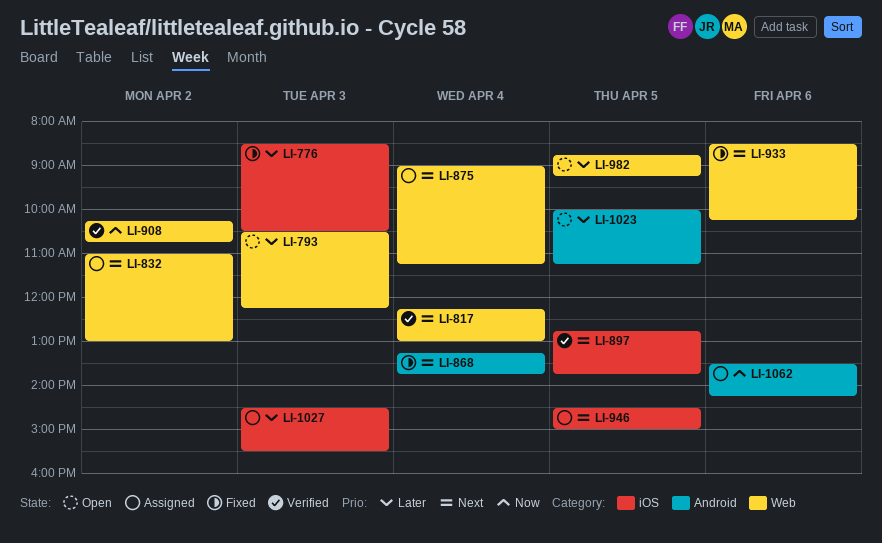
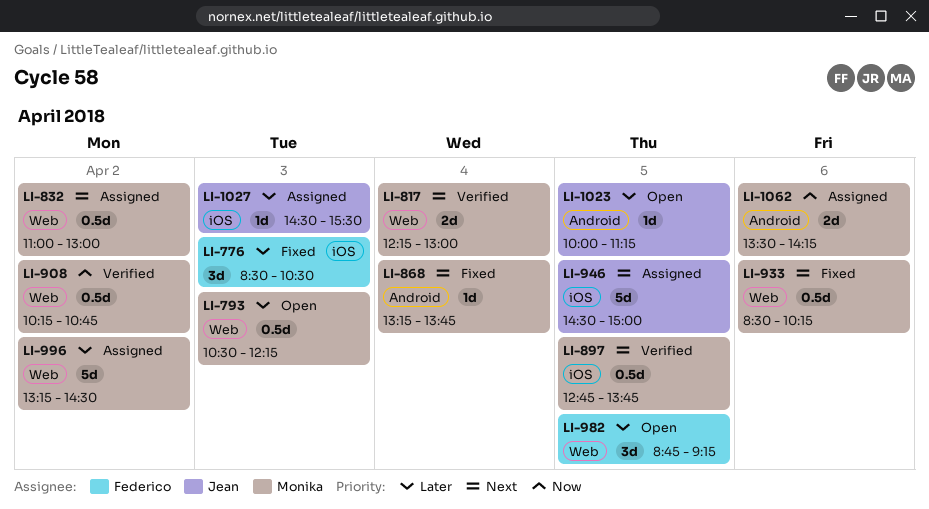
LI-875: present -> none
LI-996: none -> present

